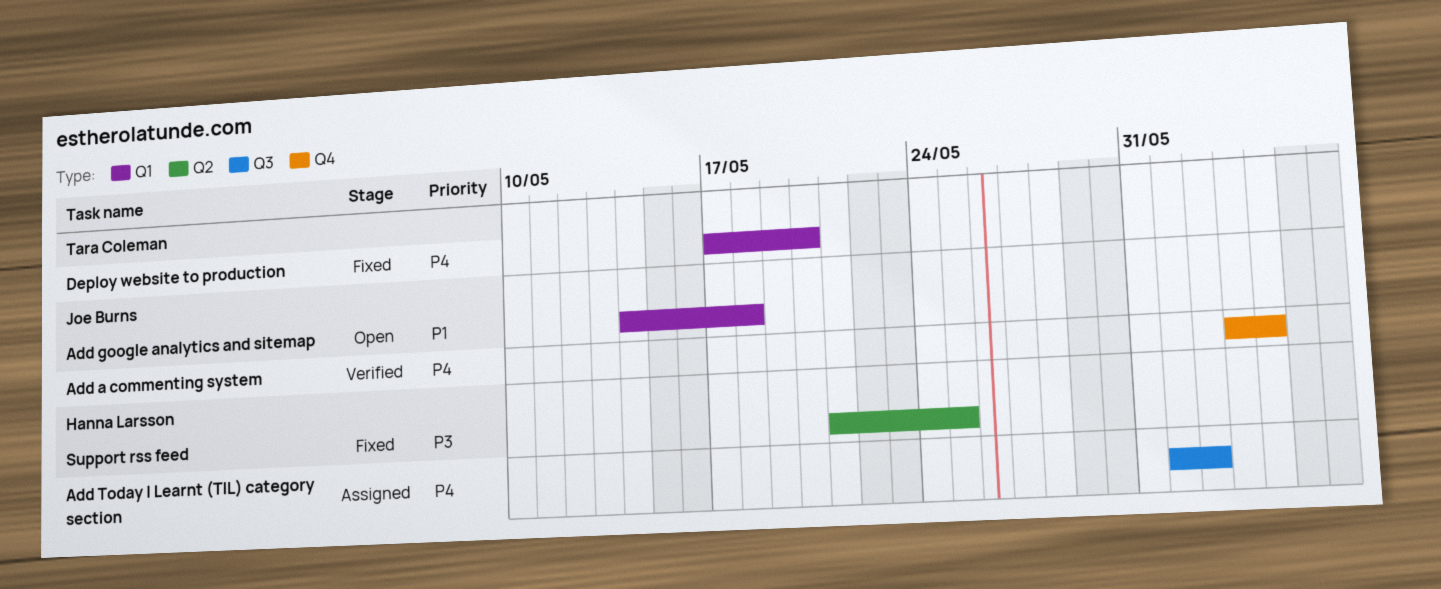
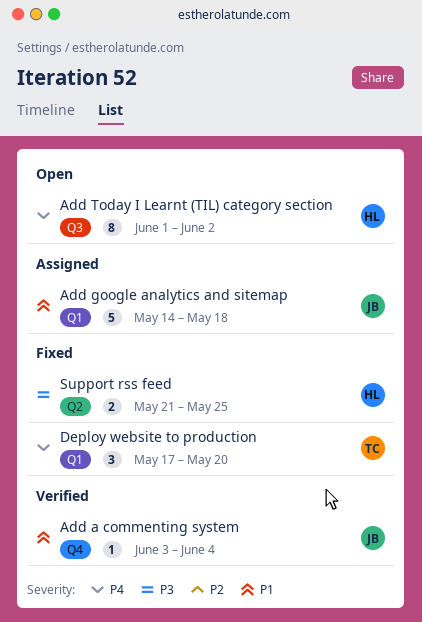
Add a commenting system, priority: P4 -> P1
Add google analytics and sitemap, status: Open -> Assigned
Add Today I Learnt (TIL) category section, status: Assigned -> Open

